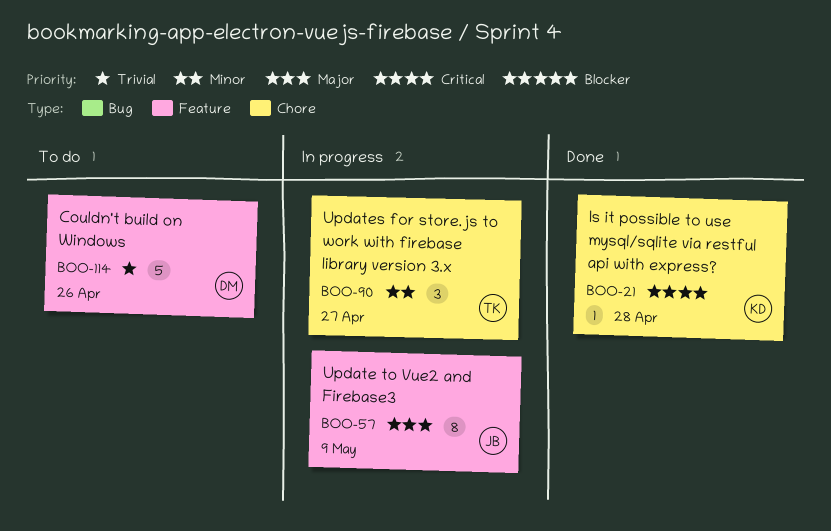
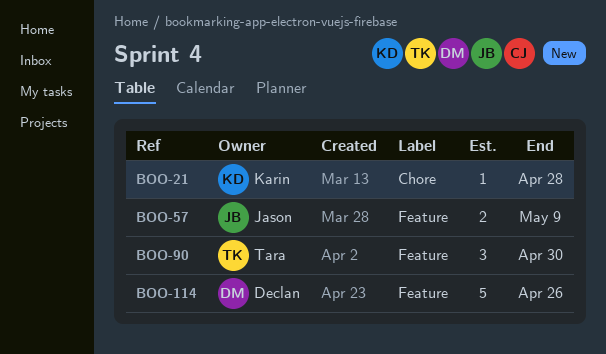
BOO-57, estimate: 8 -> 2
BOO-90, label: Chore -> Feature
BOO-90, due: Apr 27 -> Apr 30

